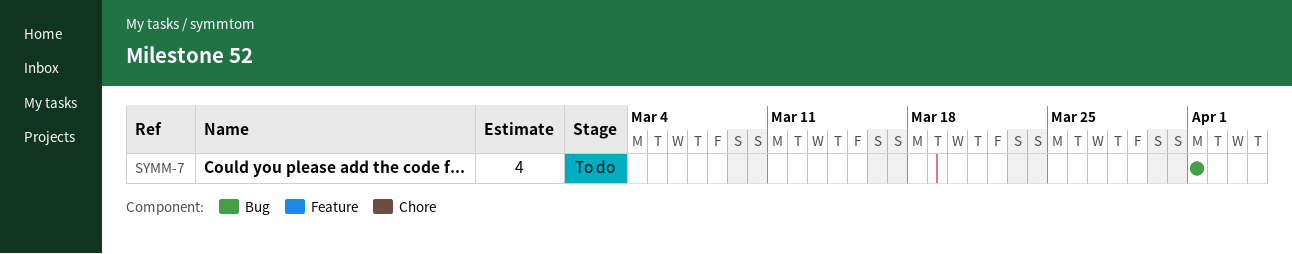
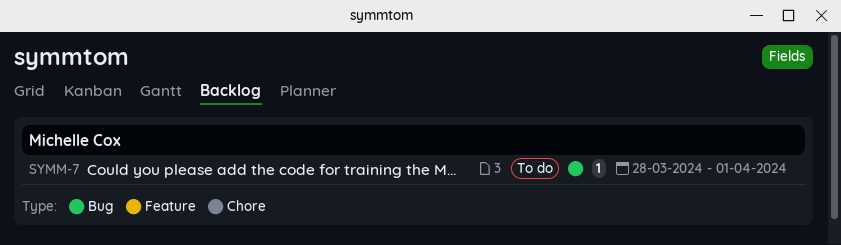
SYMM-7, estimate: 4 -> 1
SYMM-7, start: Apr 1 -> Mar 28

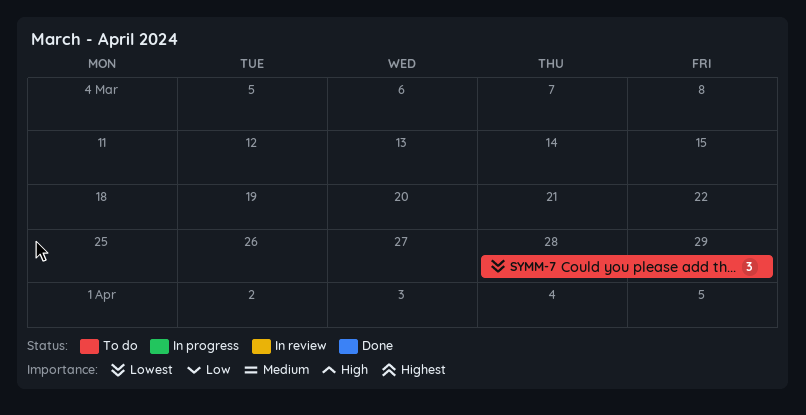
SYMM-7, estimate: 1 -> 3
SYMM-7, due: Apr 1 -> Mar 29

